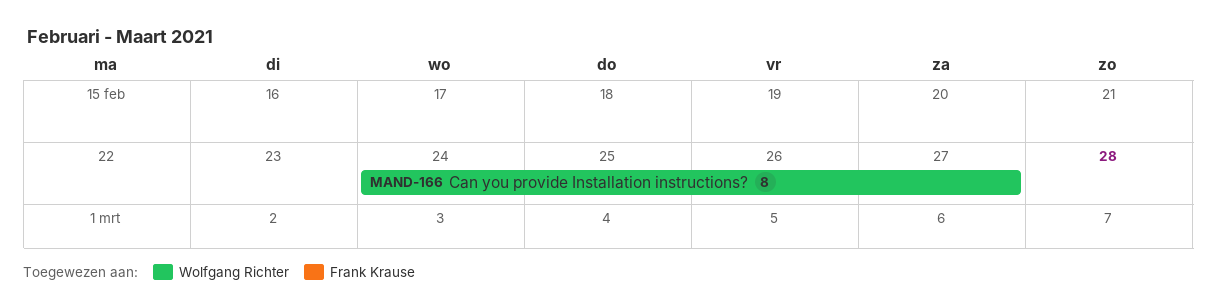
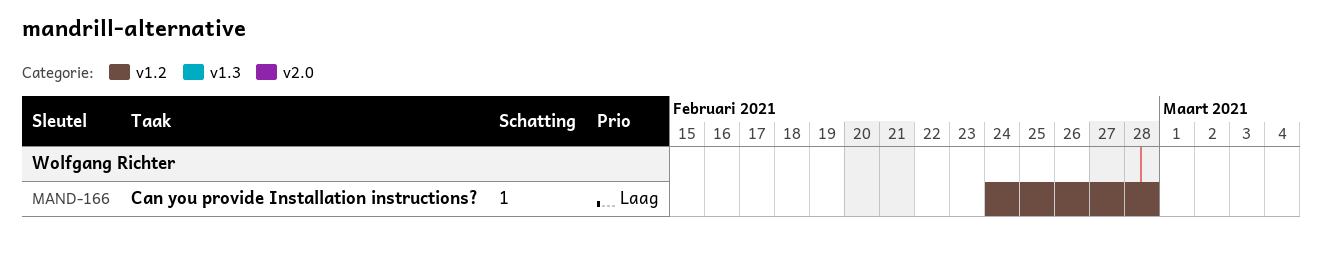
MAND-166, estimate: 8 -> 1
MAND-166, due: Feb 27 -> Feb 28

